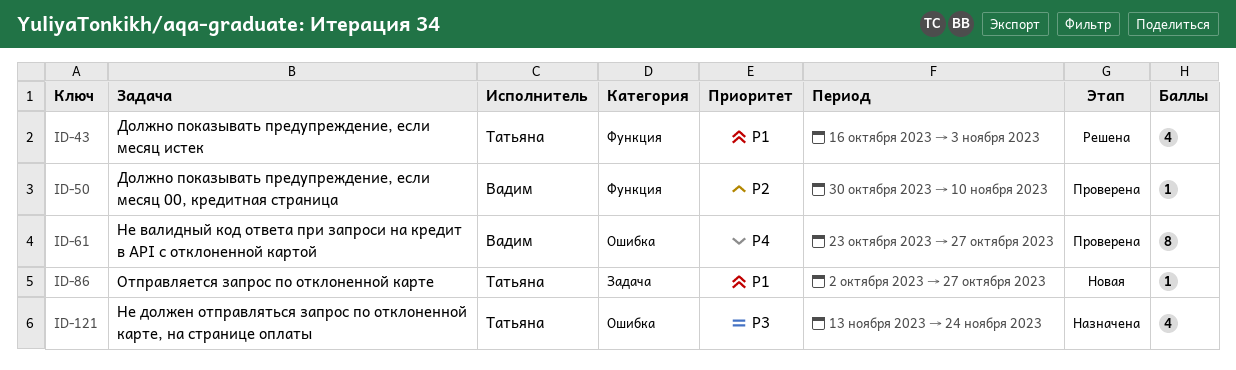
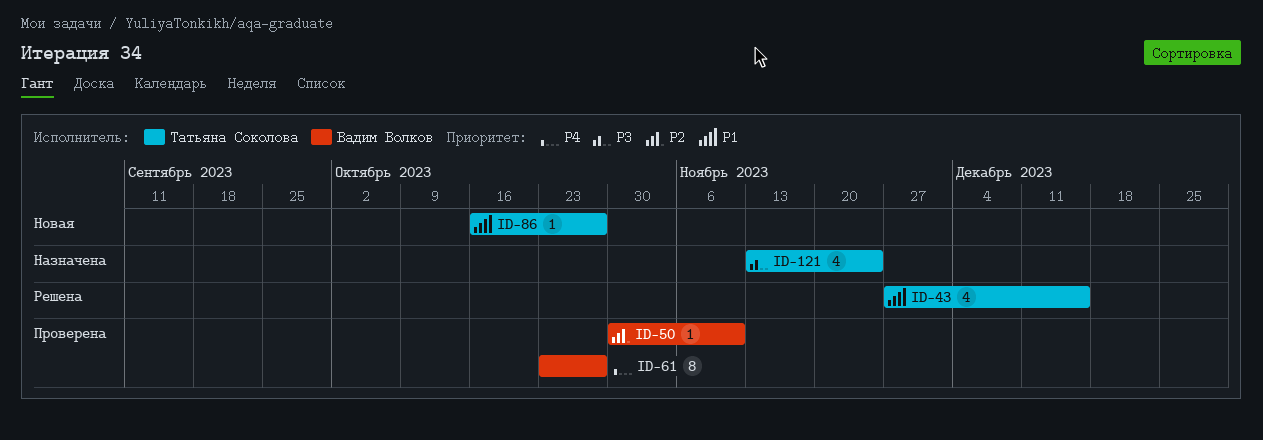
ID-43, start: Oct 16 -> Nov 27
ID-43, due: Nov 3 -> Dec 15
ID-86, start: Oct 2 -> Oct 16

